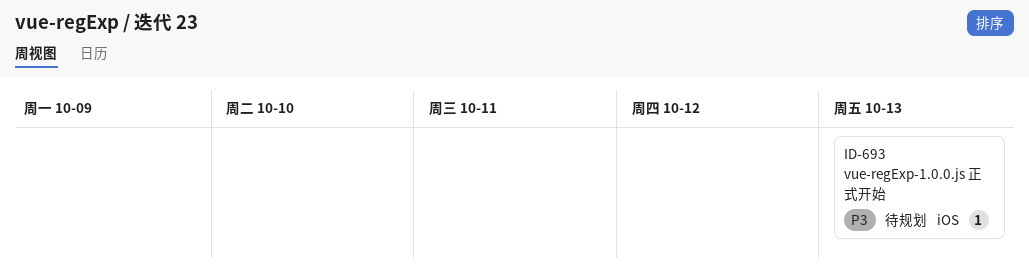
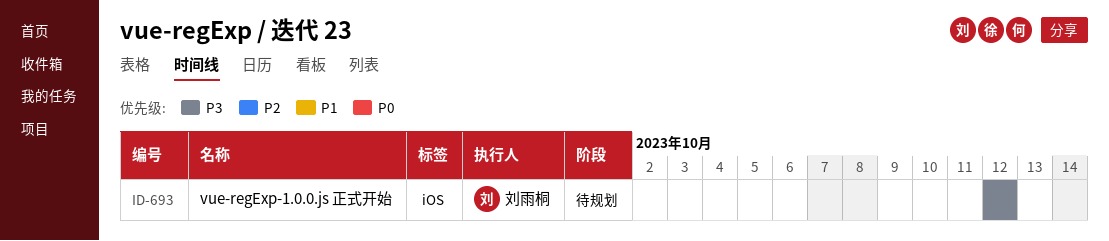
ID-693, due: Oct 13 -> Oct 12

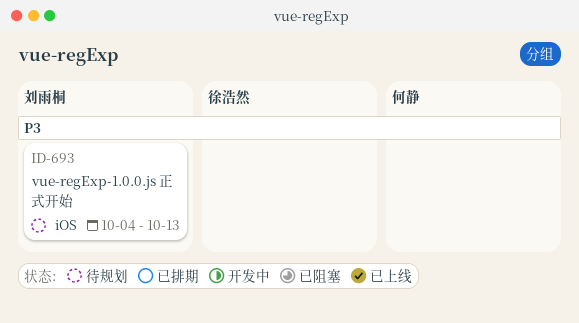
ID-693, start: Oct 12 -> Oct 4
ID-693, due: Oct 12 -> Oct 13

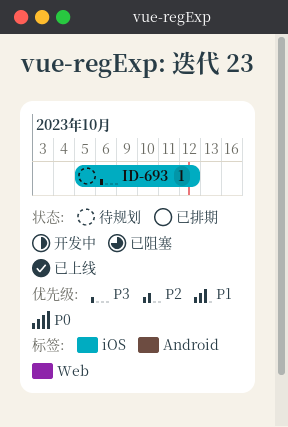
ID-693, start: Oct 4 -> Oct 5
ID-693, due: Oct 13 -> Oct 12

